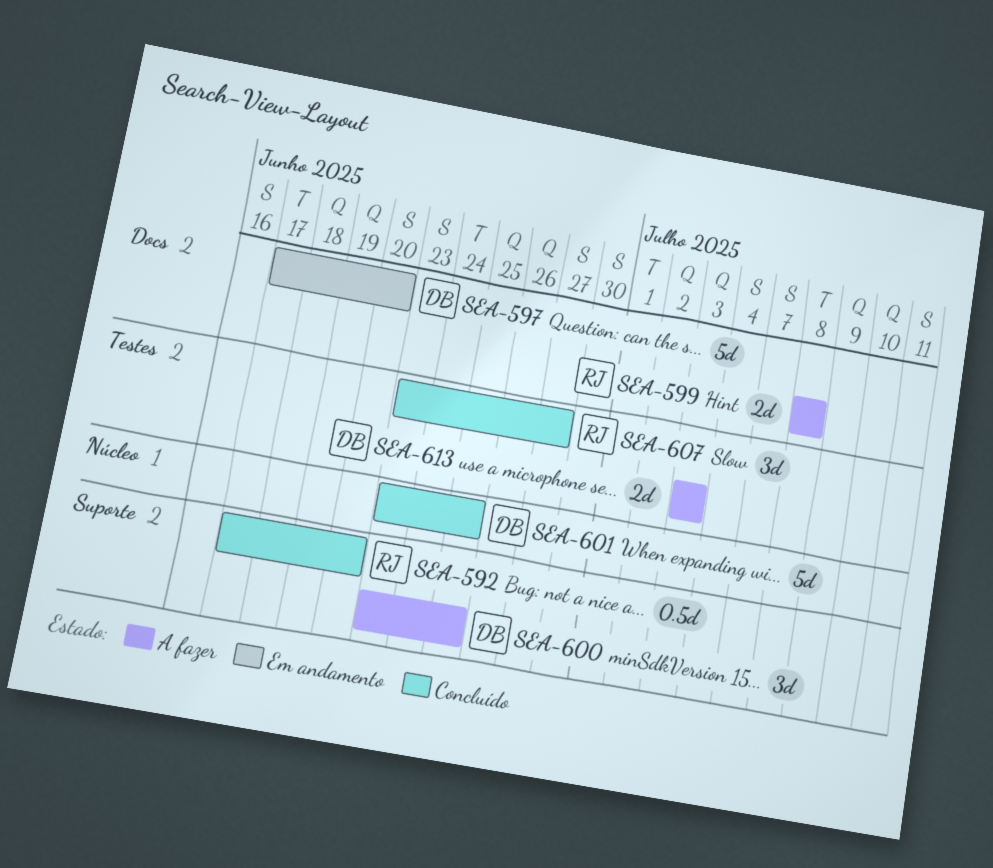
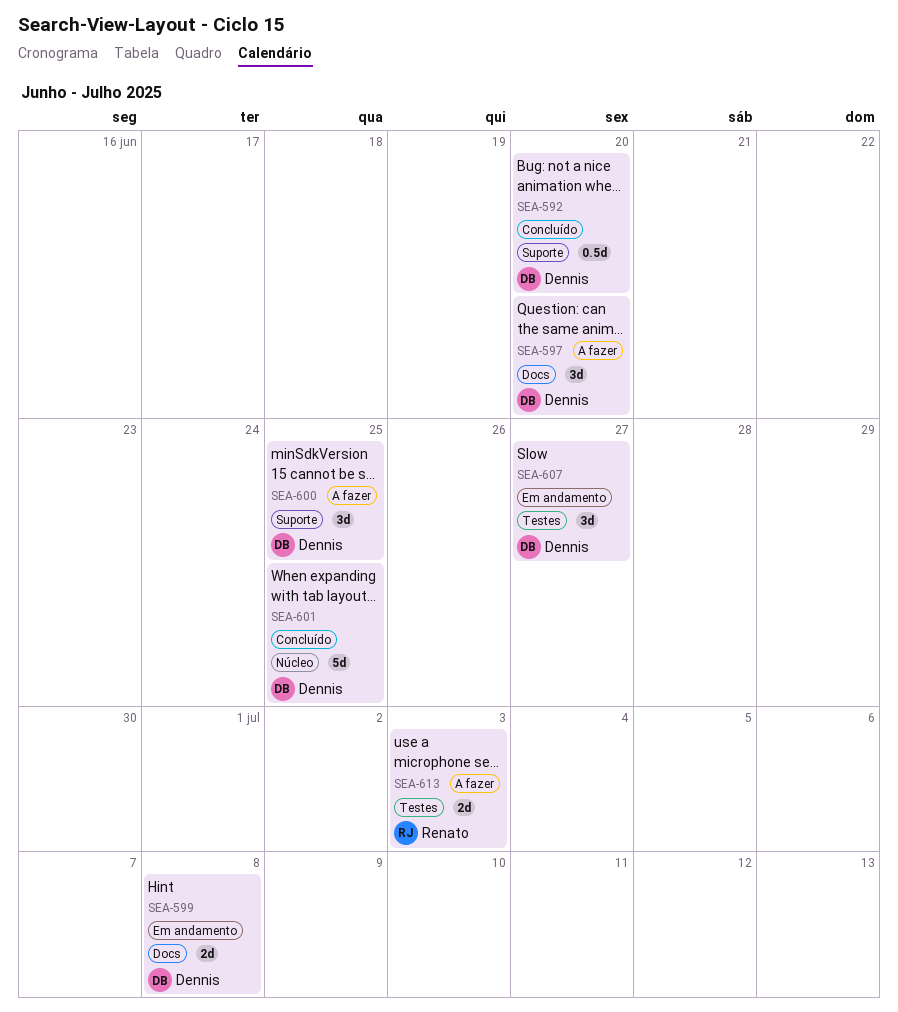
SEA-592, owner: Renato -> Dennis
SEA-597, status: Em andamento -> A fazer
SEA-597, estimate: 5d -> 3d
SEA-599, status: A fazer -> Em andamento
SEA-599, owner: Renato -> Dennis
SEA-607, status: Concluído -> Em andamento
SEA-607, owner: Renato -> Dennis
SEA-613, owner: Dennis -> Renato

